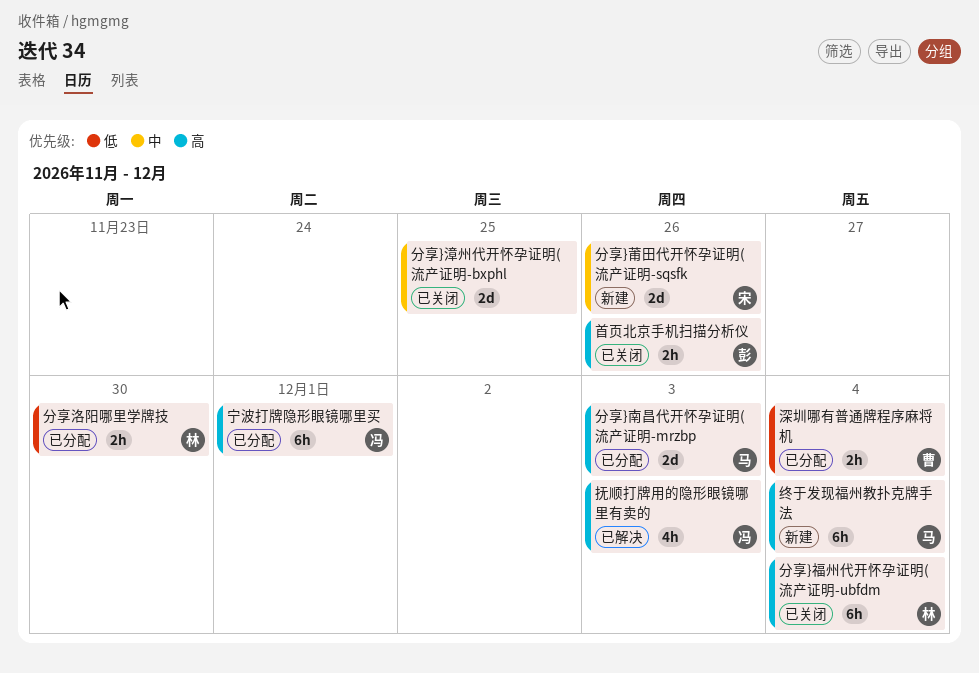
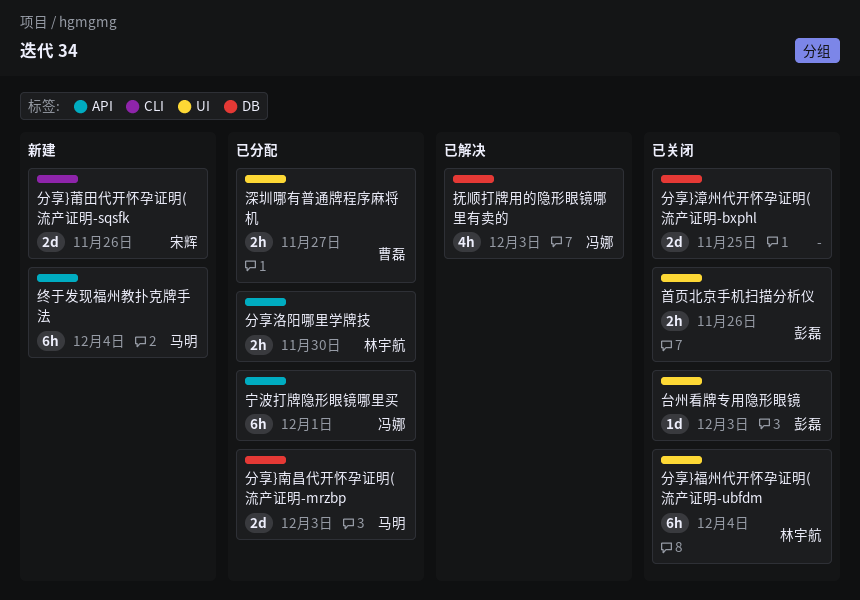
台州看牌专用隐形眼镜: none -> present
深圳哪有普通牌程序麻将机, due: Dec 4 -> Nov 27

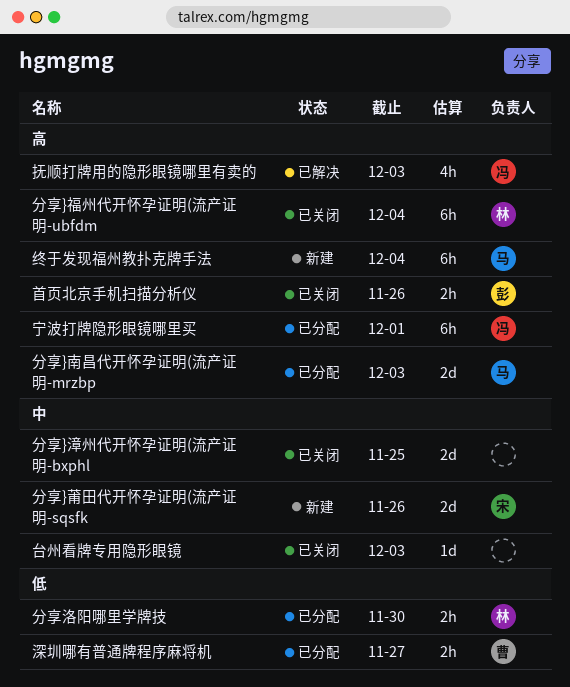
台州看牌专用隐形眼镜, owner: 彭磊 -> none

